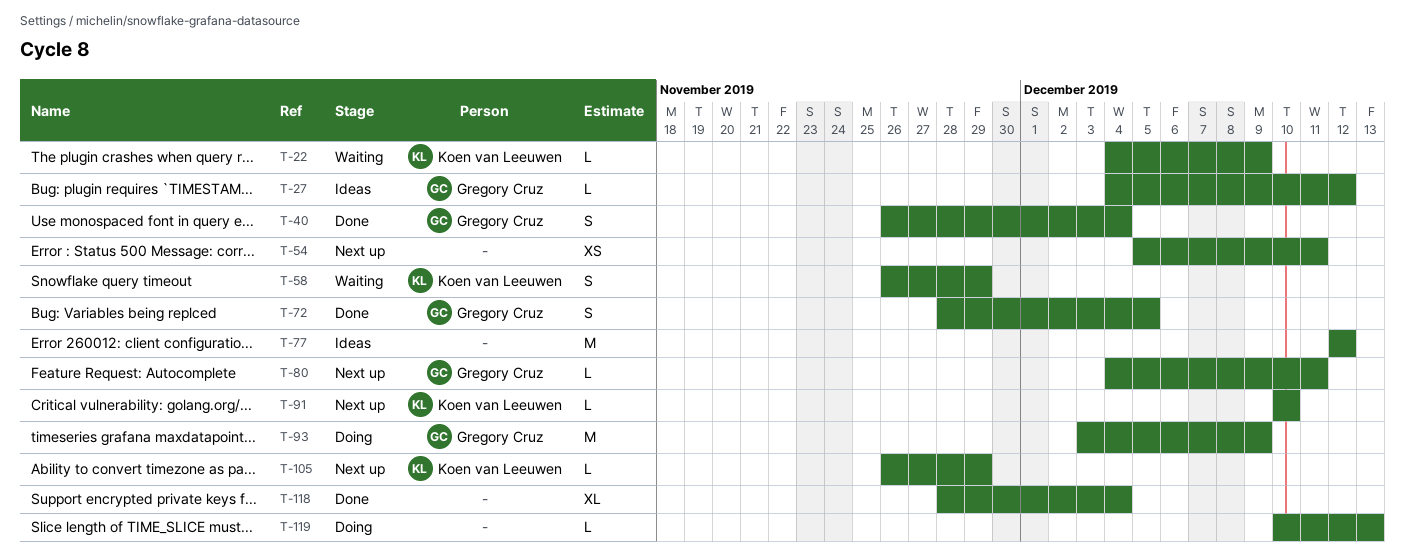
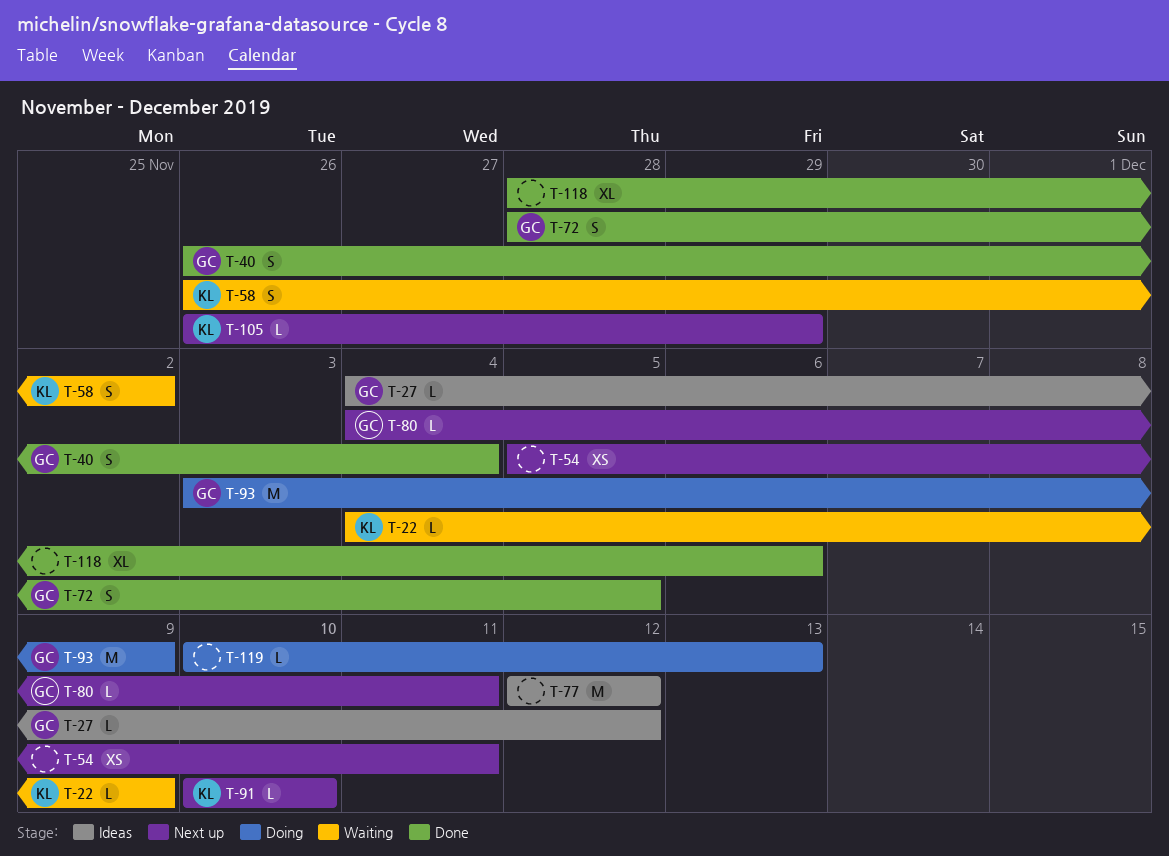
T-58, due: Nov 29 -> Dec 2
T-118, due: Dec 4 -> Dec 6

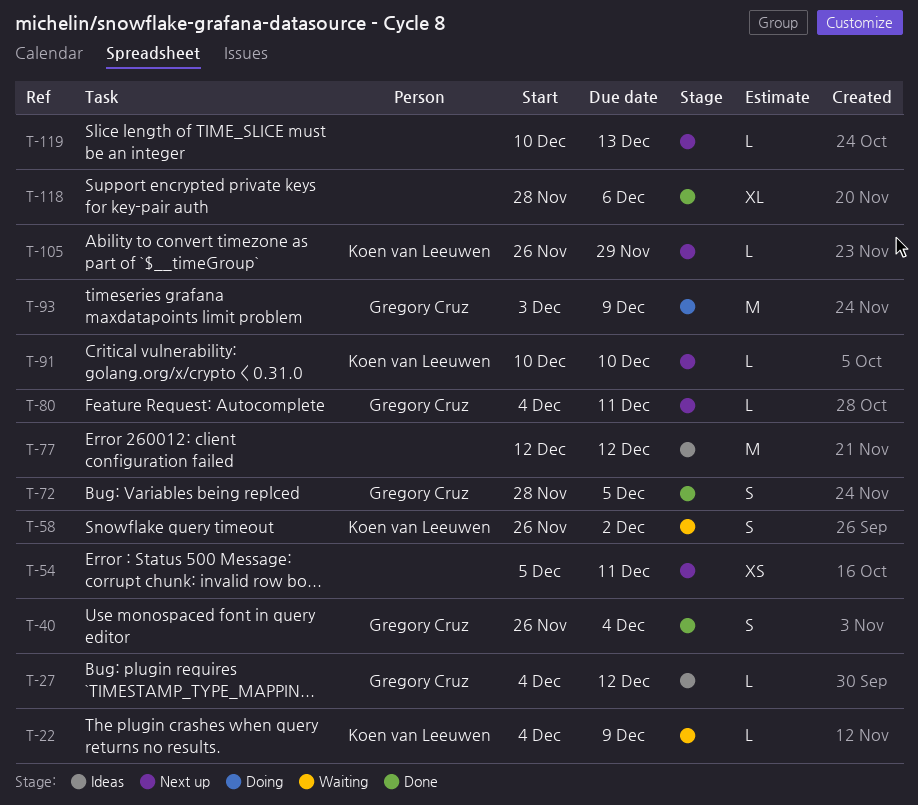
T-119, status: Doing -> Next up

